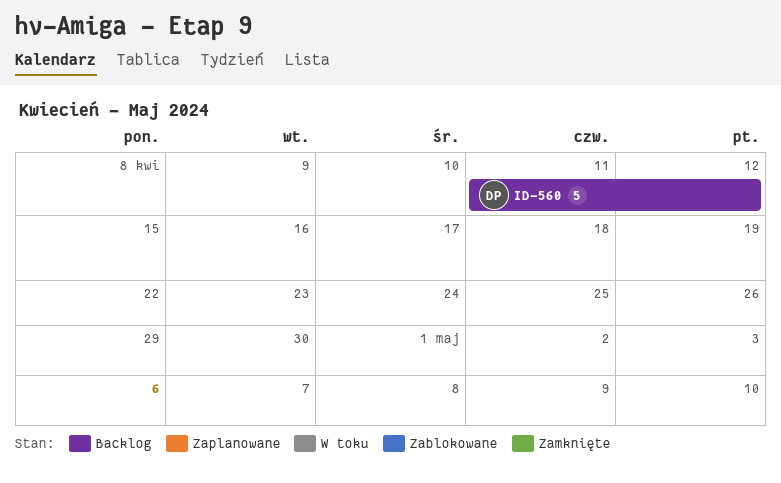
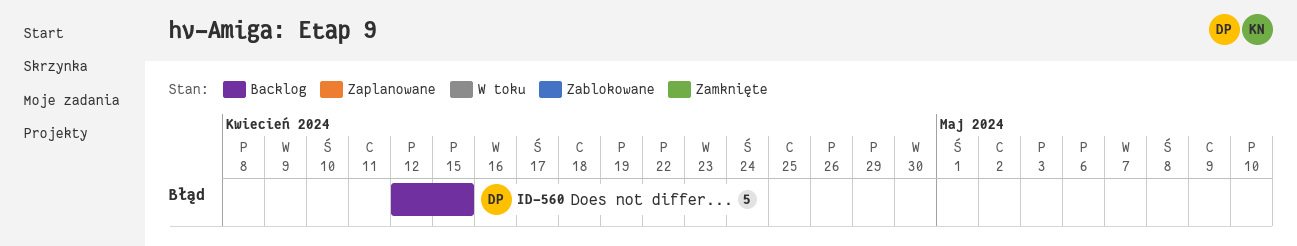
ID-560, start: Apr 11 -> Apr 12
ID-560, due: Apr 12 -> Apr 15

